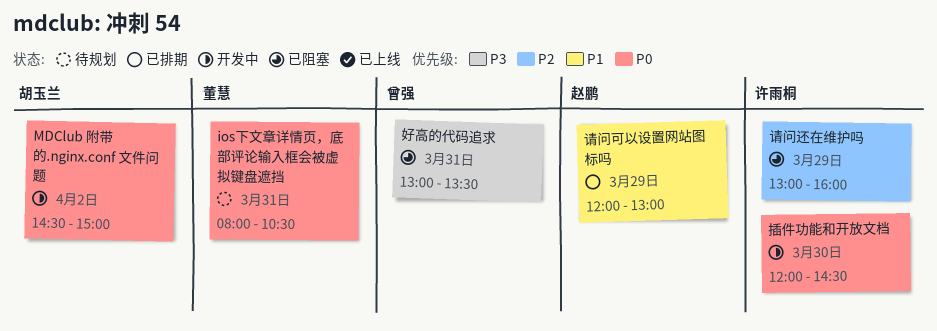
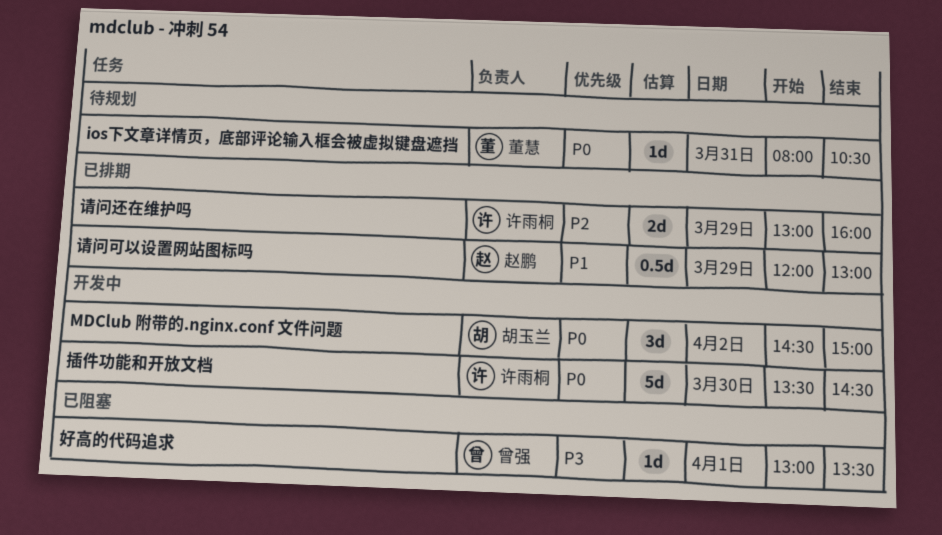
好高的代码追求, day: Mar 31 -> Apr 1
插件功能和开放文档, begins: 12:00 -> 13:30
请问还在维护吗, status: 已阻塞 -> 已排期

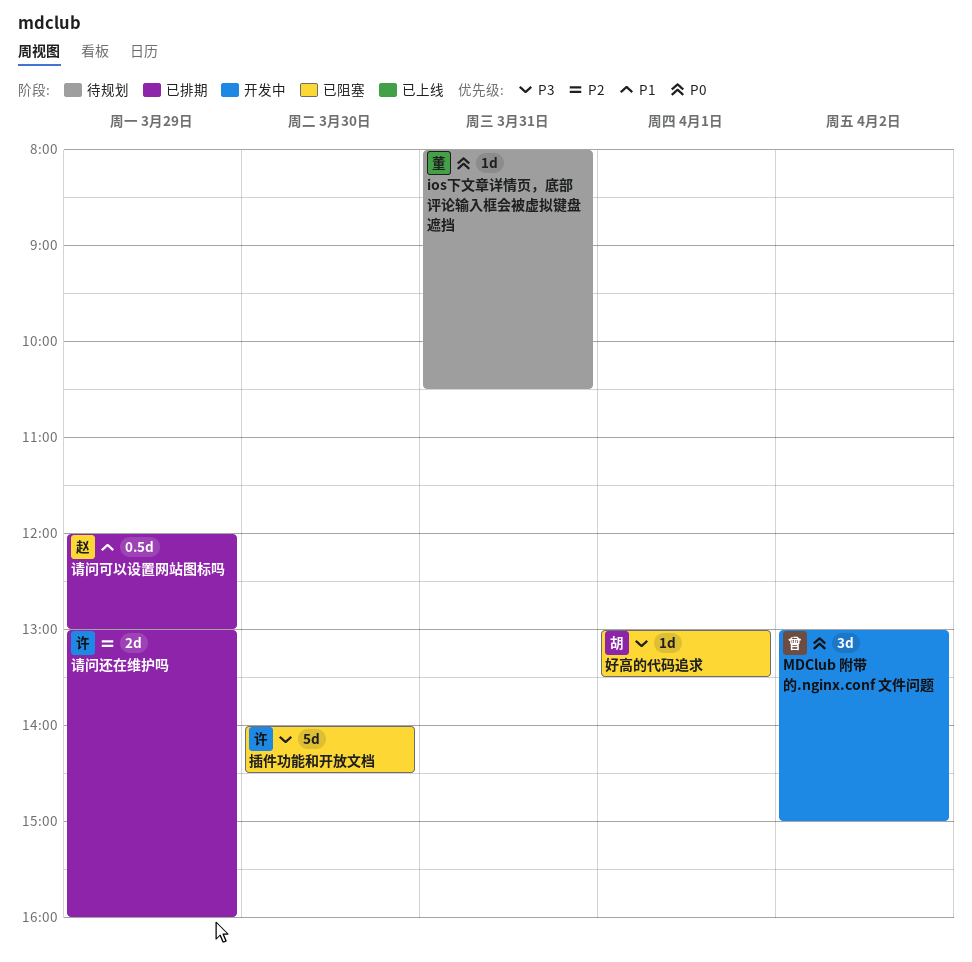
MDClub 附带的.nginx.conf 文件问题, owner: 胡玉兰 -> 曾强
MDClub 附带的.nginx.conf 文件问题, begins: 14:30 -> 13:00
好高的代码追求, owner: 曾强 -> 胡玉兰
插件功能和开放文档, status: 开发中 -> 已阻塞
插件功能和开放文档, priority: P0 -> P3
插件功能和开放文档, begins: 13:30 -> 14:00

